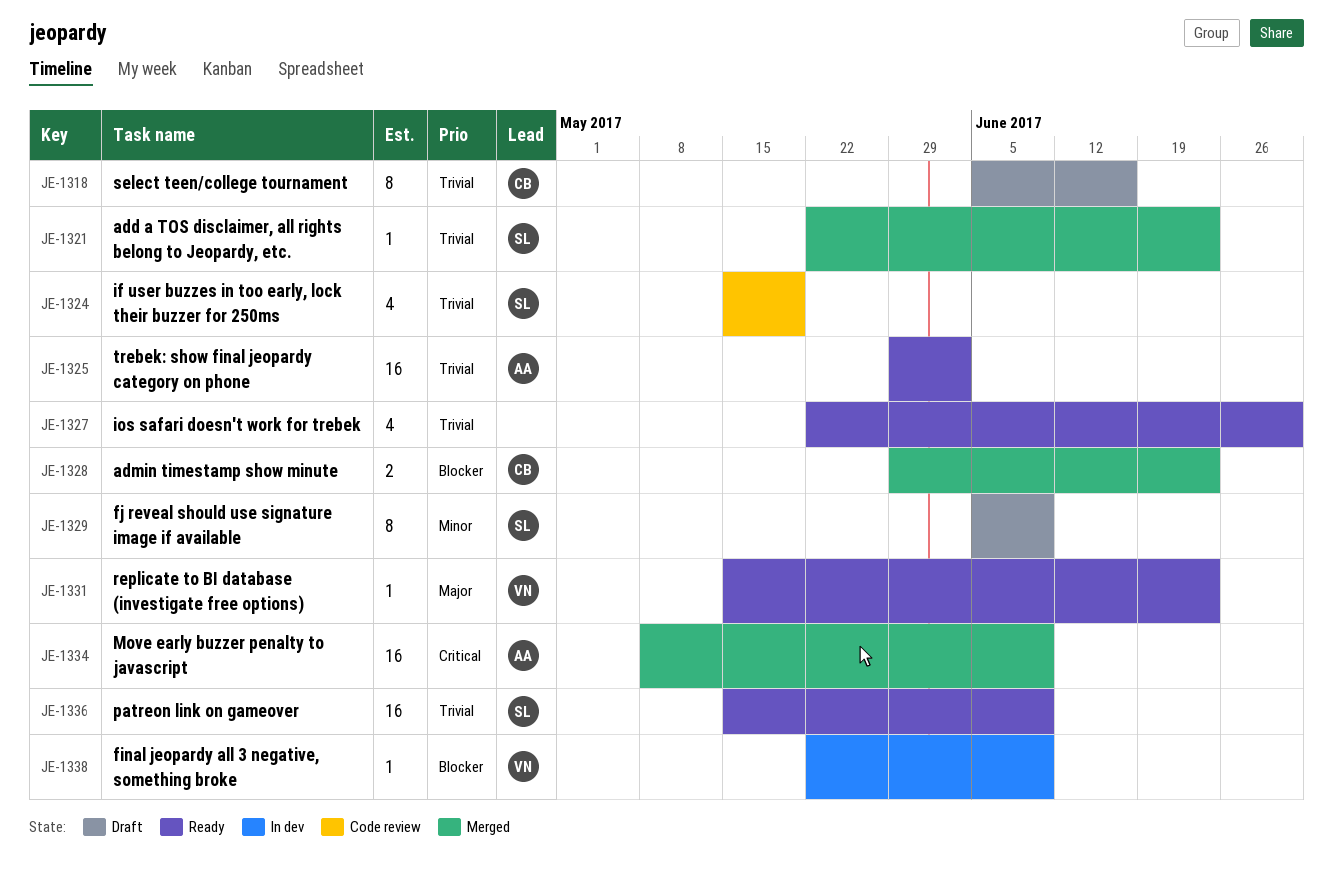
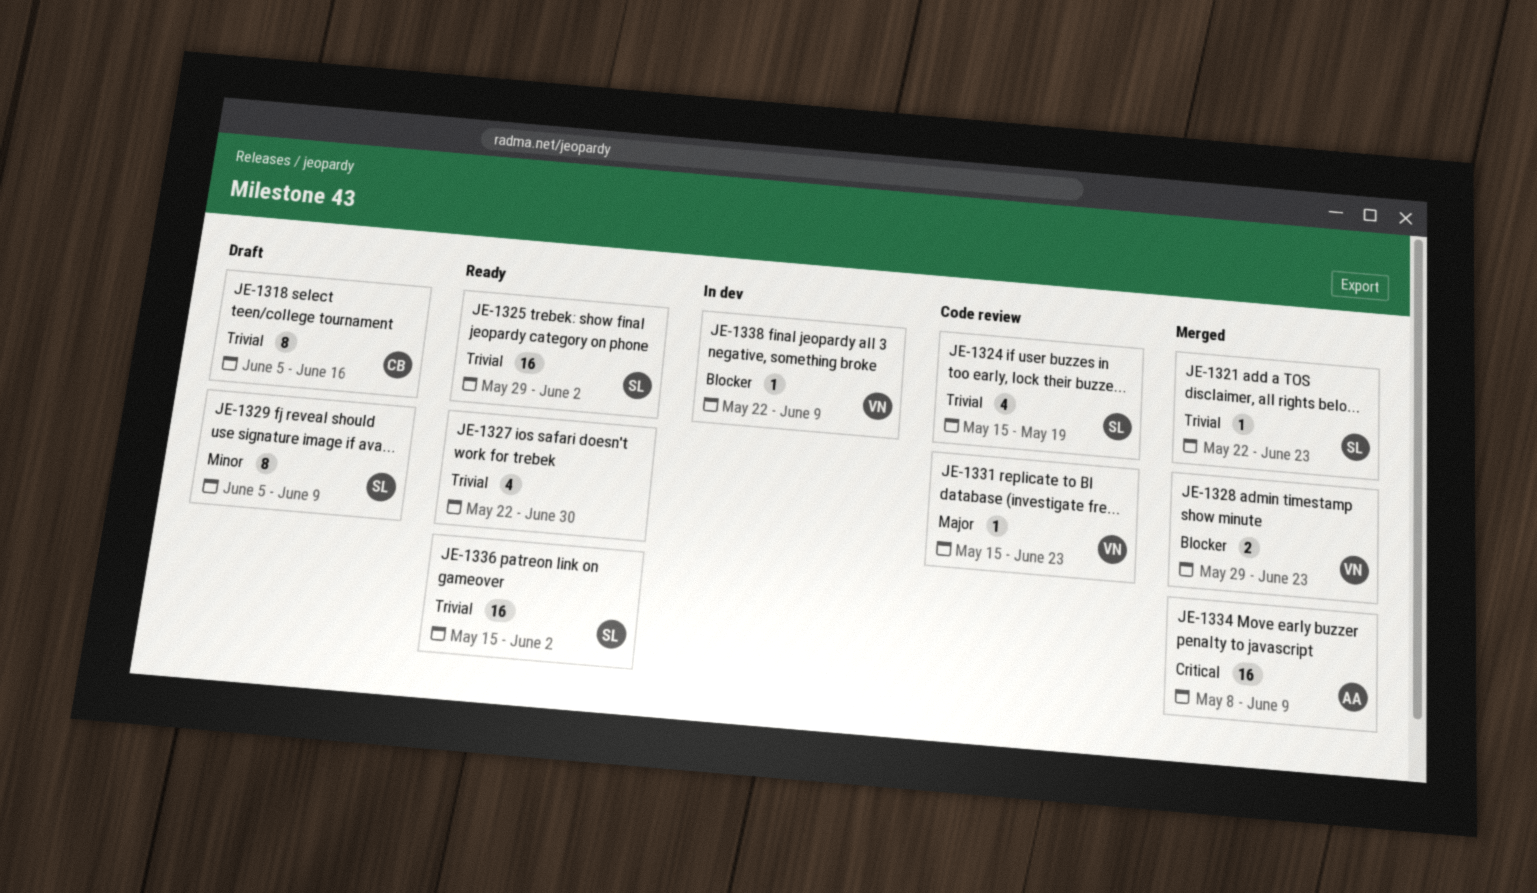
JE-1325, owner: AA -> SL
JE-1328, owner: CB -> VN
JE-1331, status: Ready -> Code review
JE-1336, due: Jun 9 -> Jun 2

